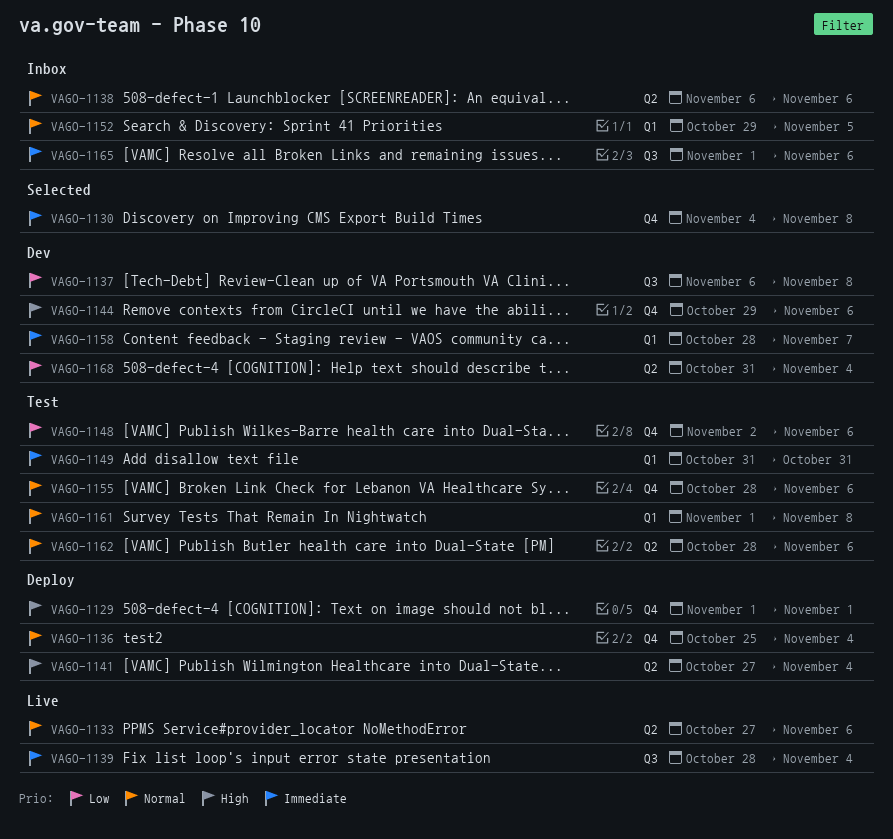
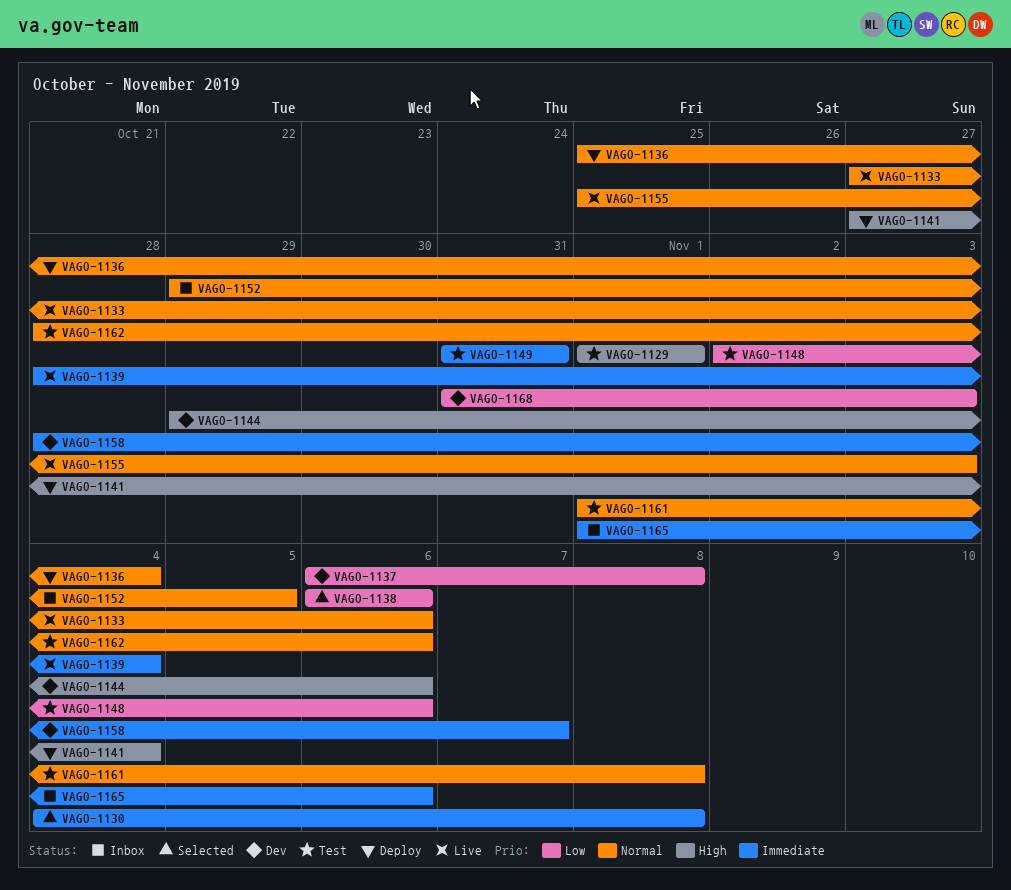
VAGO-1129, status: Deploy -> Test
VAGO-1138, status: Inbox -> Selected
VAGO-1138, priority: Normal -> Low
VAGO-1155, status: Test -> Live
VAGO-1155, start: Oct 28 -> Oct 25
VAGO-1155, due: Nov 6 -> Nov 3
VAGO-1168, due: Nov 4 -> Nov 3

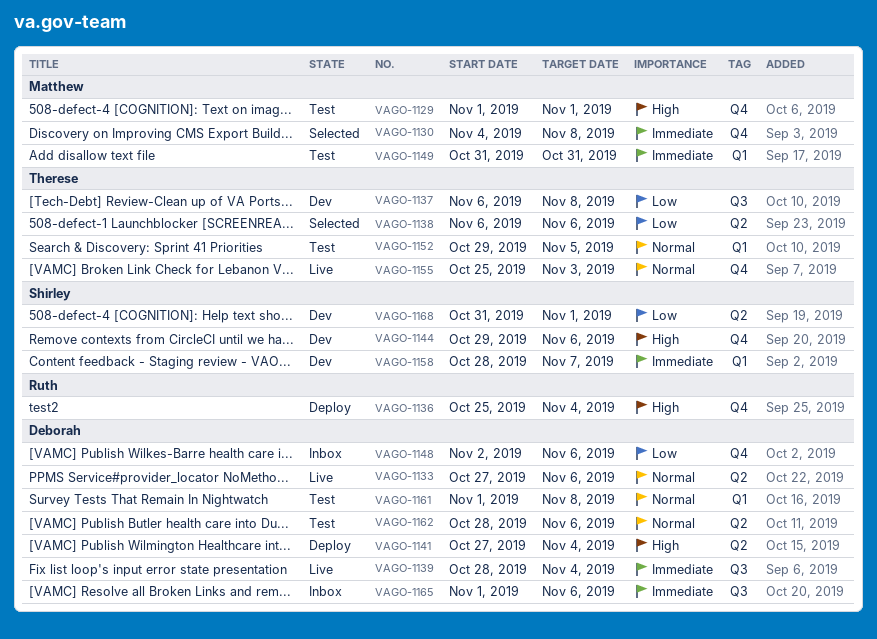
VAGO-1136, priority: Normal -> High
VAGO-1148, status: Test -> Inbox
VAGO-1152, status: Inbox -> Test
VAGO-1168, due: Nov 3 -> Nov 1

